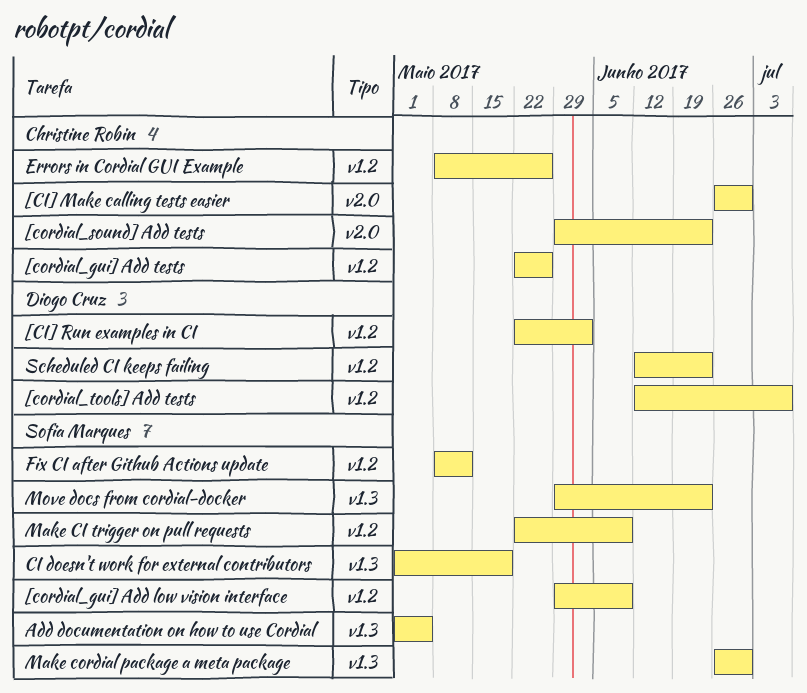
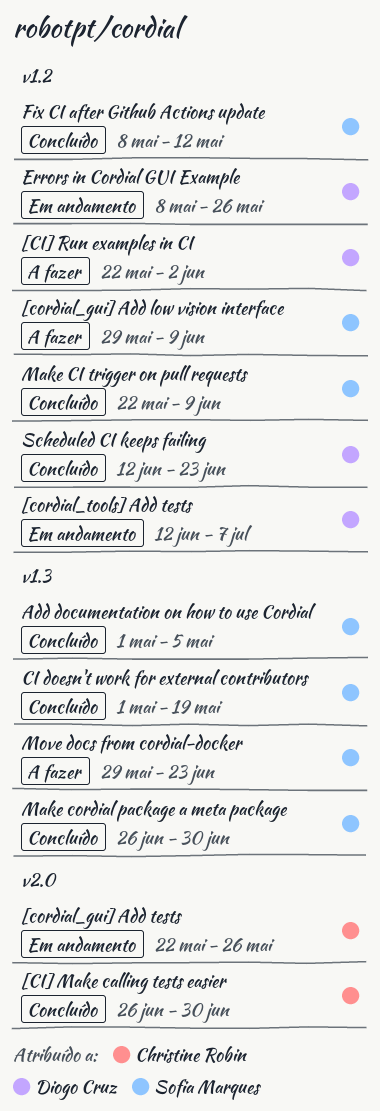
[cordial_gui] Add tests, label: v1.2 -> v2.0
[cordial_sound] Add tests: present -> none
Errors in Cordial GUI Example, owner: Christine Robin -> Diogo Cruz

